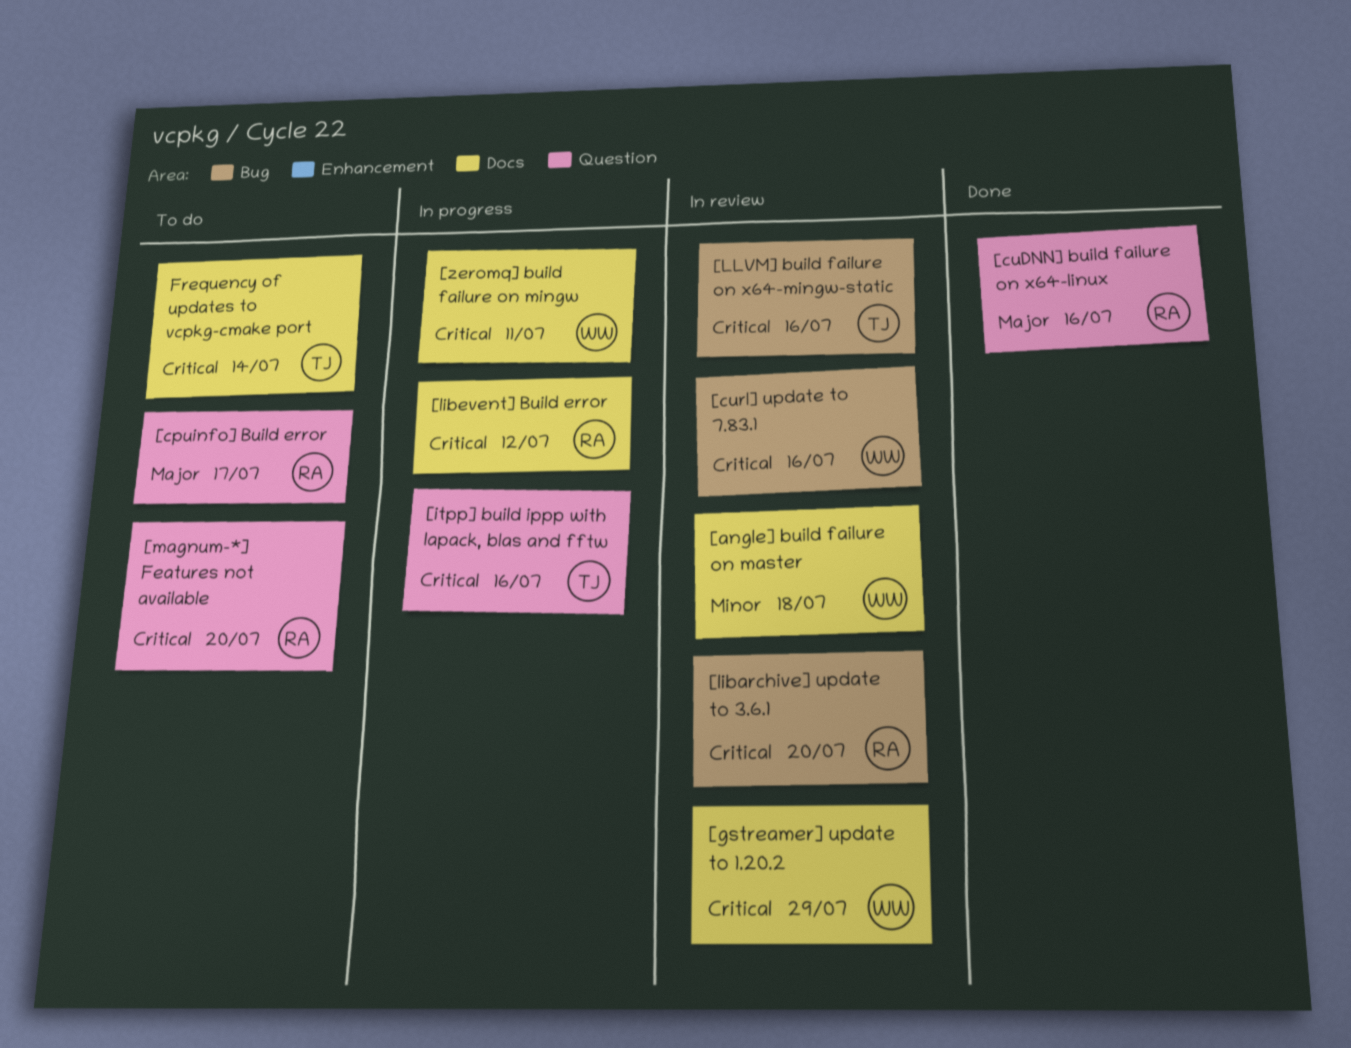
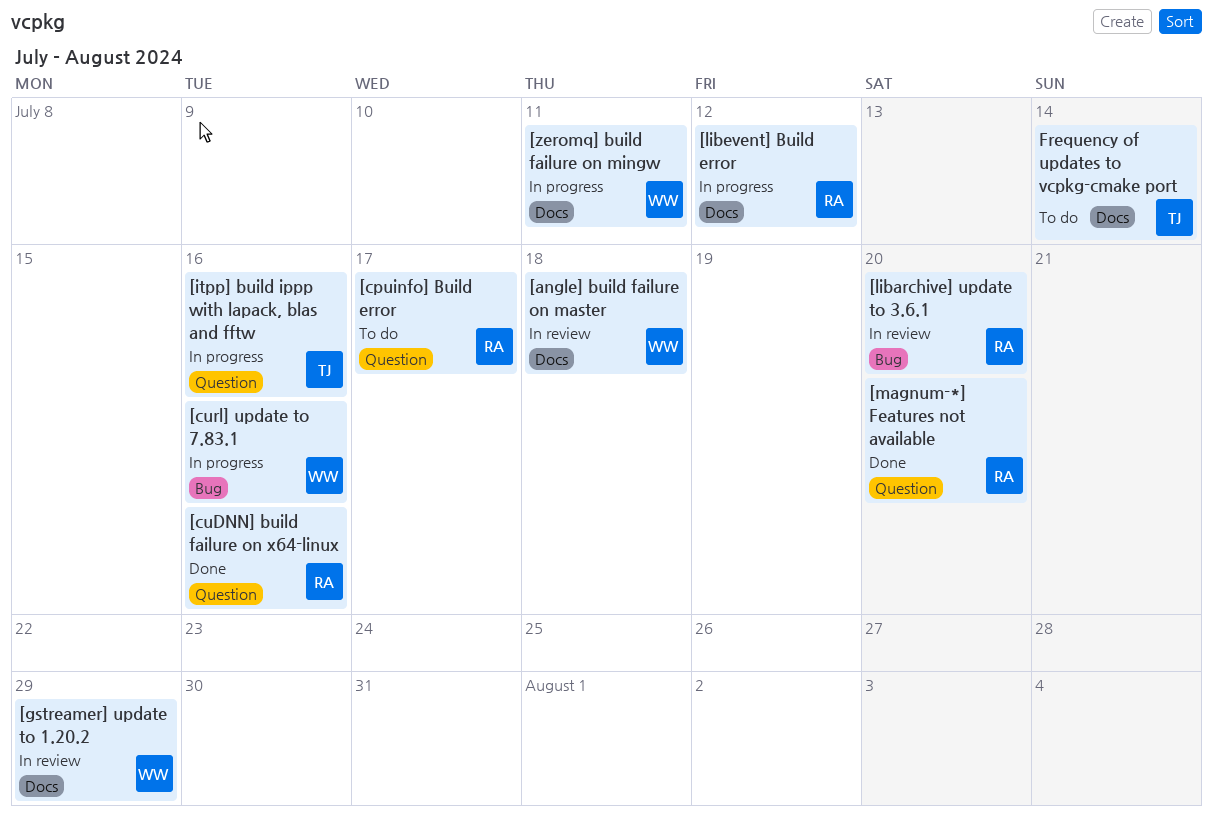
[curl] update to 7.83.1, status: In review -> In progress
[LLVM] build failure on x64-mingw-static: present -> none
[magnum-*] Features not available, status: To do -> Done

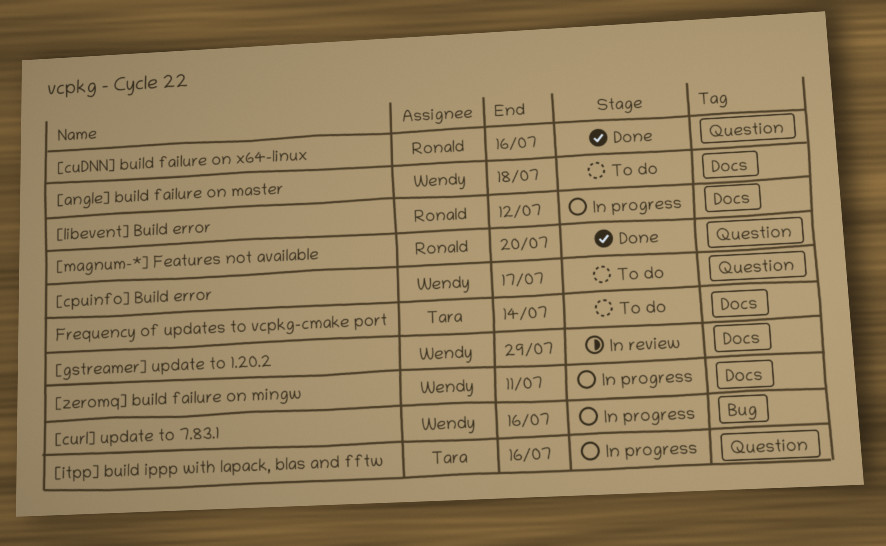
[angle] build failure on master, status: In review -> To do
[cpuinfo] Build error, owner: Ronald -> Wendy
[libarchive] update to 3.6.1: present -> none

